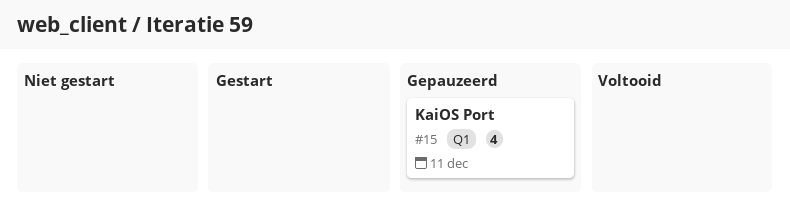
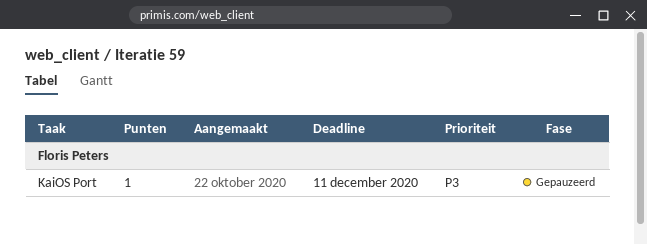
KaiOS Port, estimate: 4 -> 1

